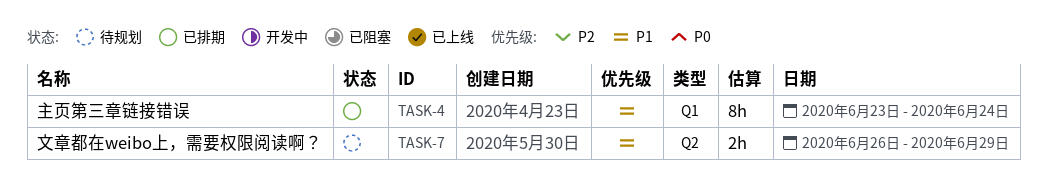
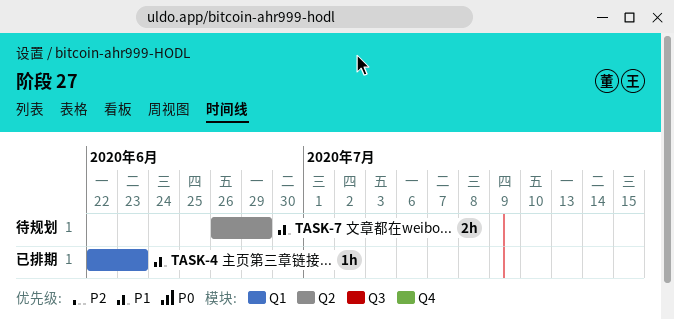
TASK-4, estimate: 8h -> 1h
TASK-4, start: Jun 23 -> Jun 22
TASK-4, due: Jun 24 -> Jun 23

